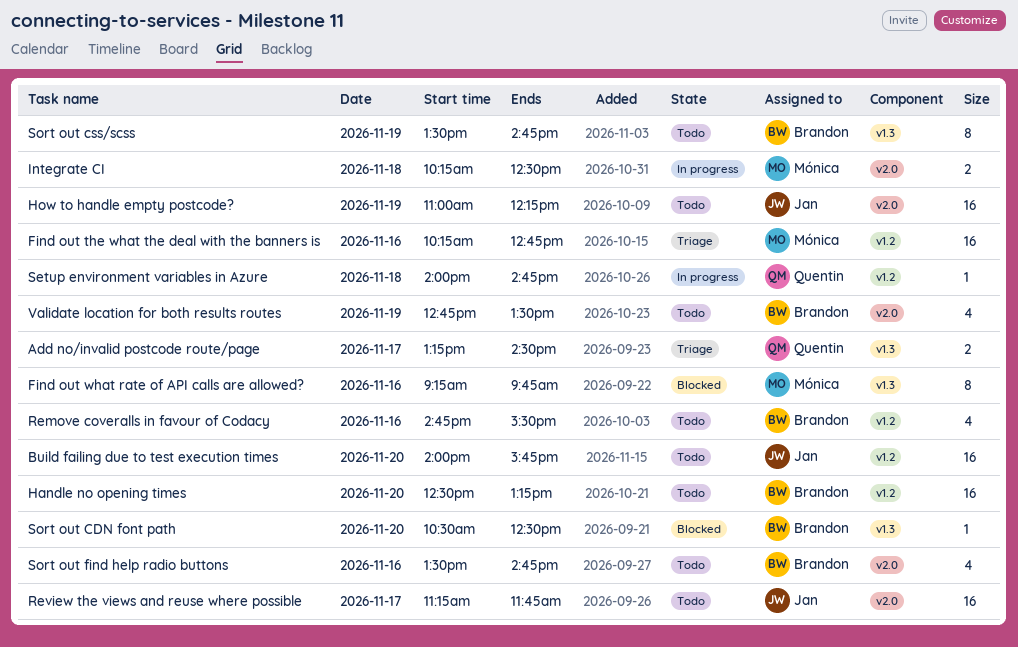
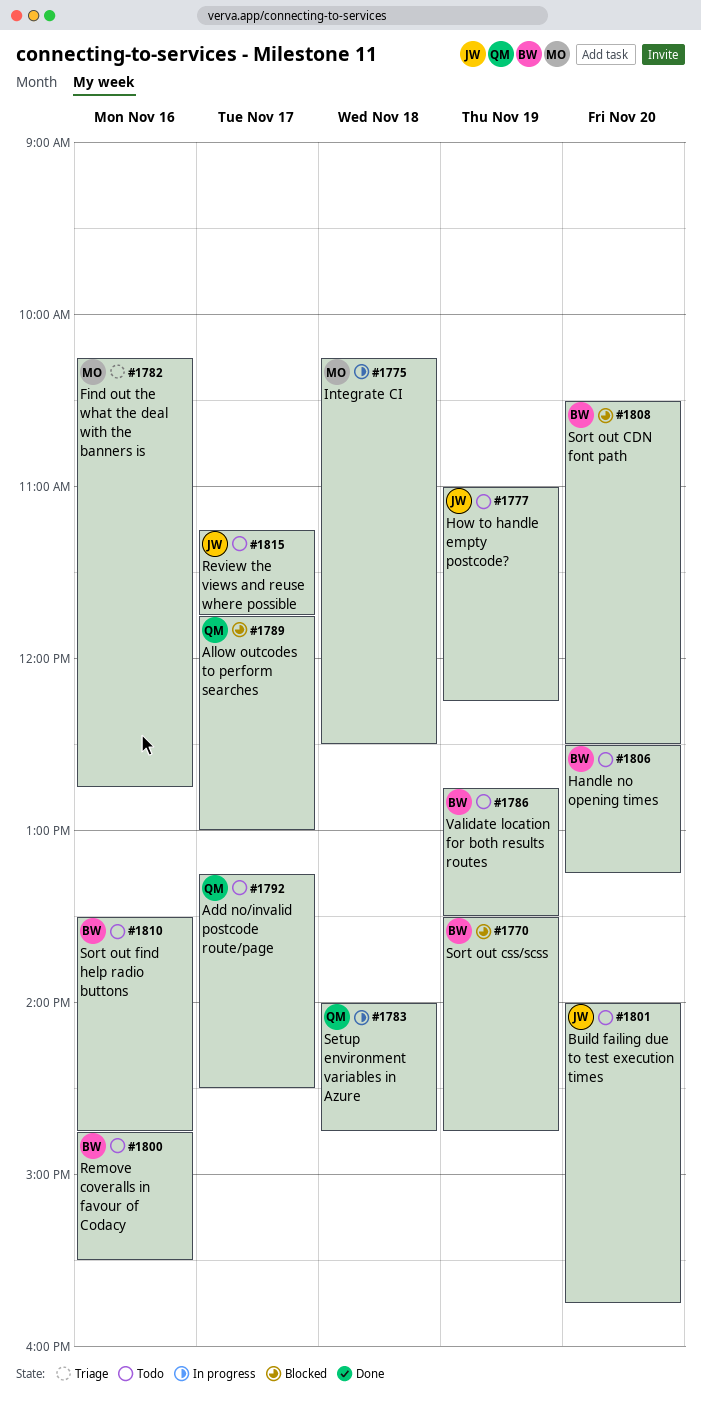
Add no/invalid postcode route/page, status: Triage -> Todo
Allow outcodes to perform searches: none -> present
Find out what rate of API calls are allowed?: present -> none
Sort out css/scss, status: Todo -> Blocked

